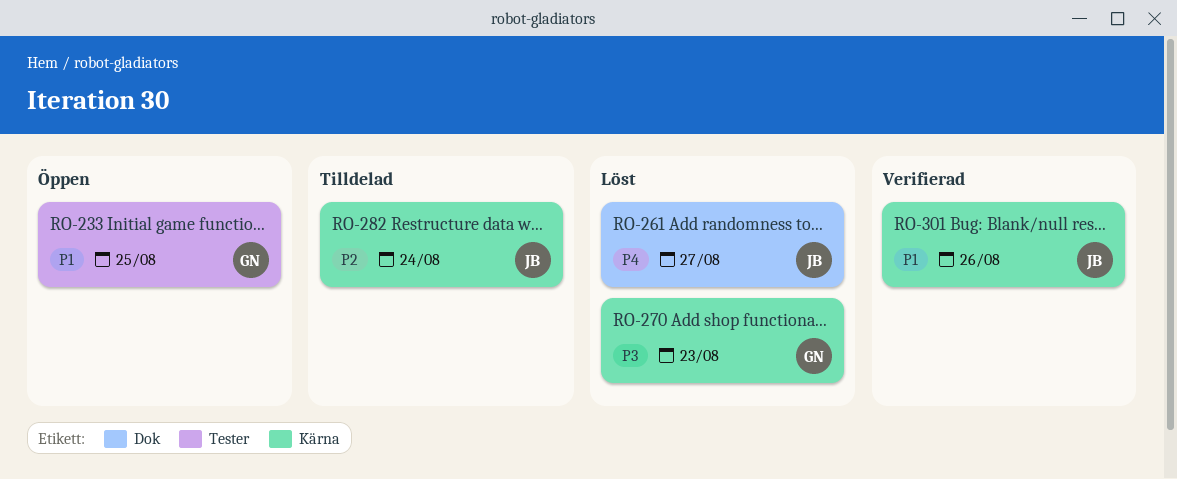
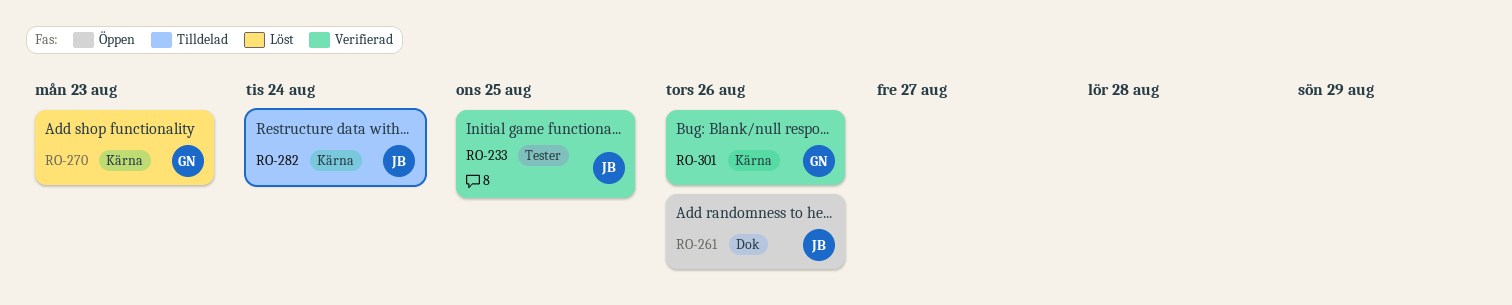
RO-233, status: Öppen -> Verifierad
RO-233, owner: GN -> JB
RO-261, status: Löst -> Öppen
RO-261, due: Aug 27 -> Aug 26
RO-301, owner: JB -> GN

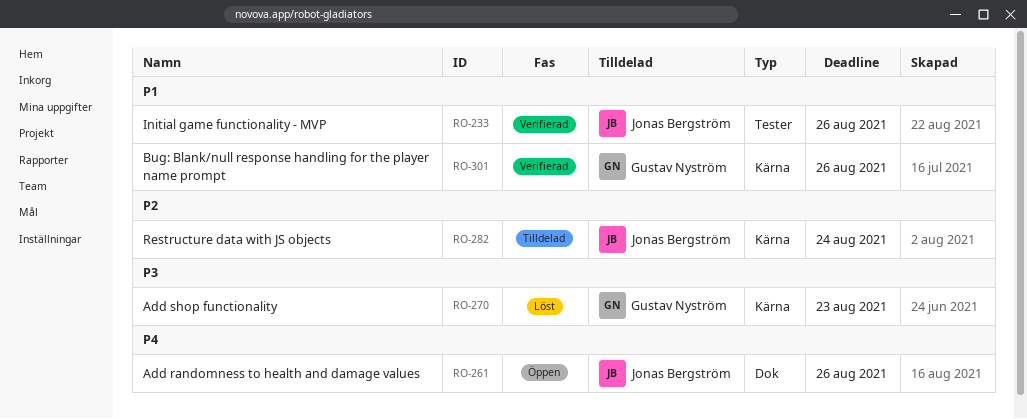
RO-233, due: Aug 25 -> Aug 26

